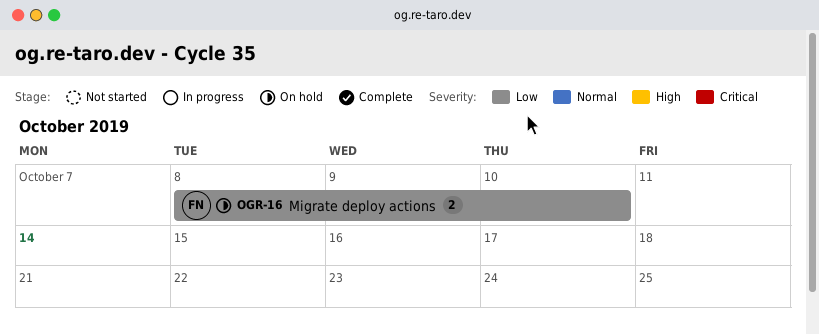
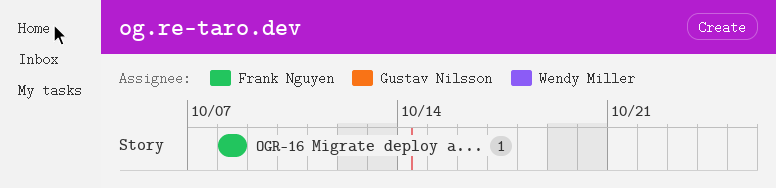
OGR-16, estimate: 2 -> 1
OGR-16, due: Oct 10 -> Oct 8

